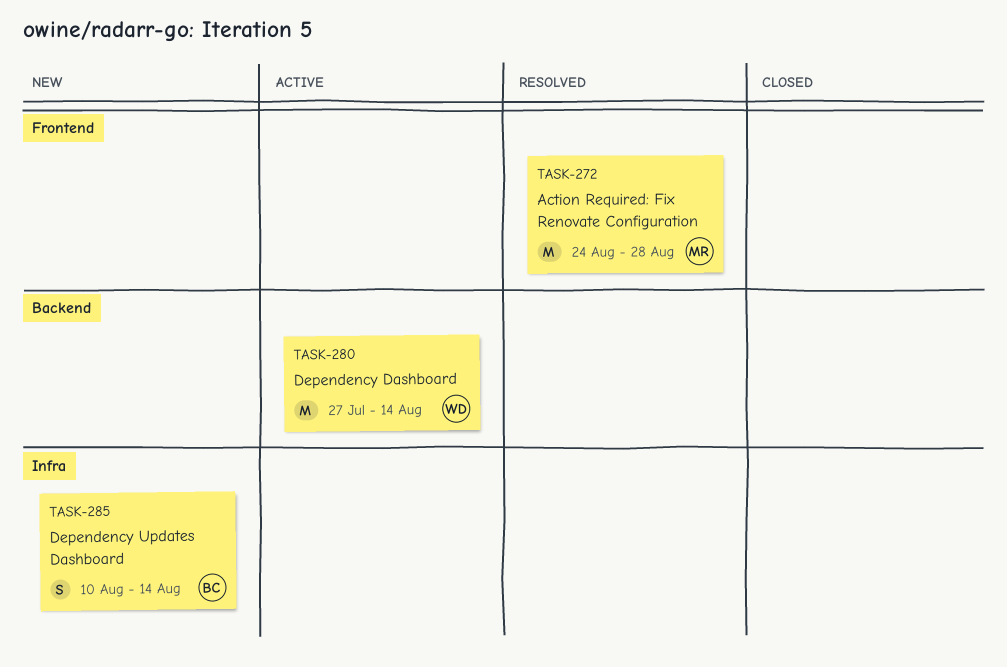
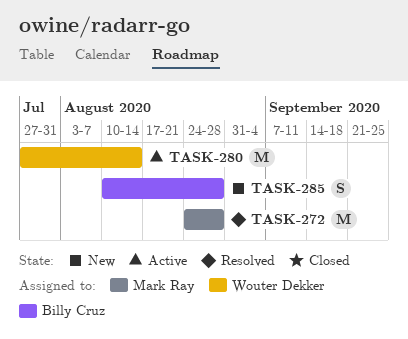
TASK-285, due: Aug 14 -> Aug 28

